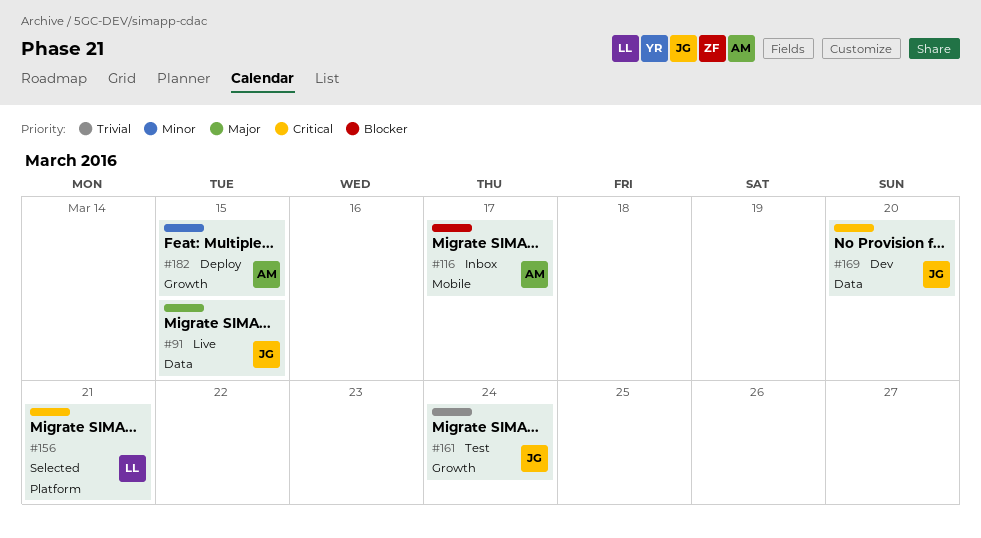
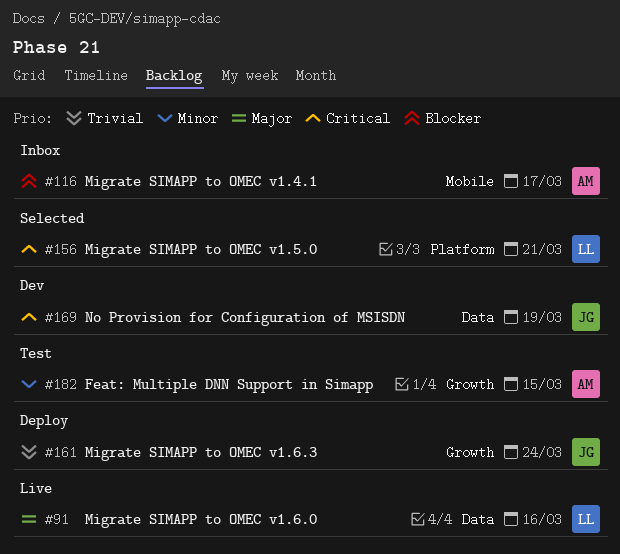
#91, owner: JG -> LL
#91, due: Mar 15 -> Mar 16
#161, status: Test -> Deploy
#169, due: Mar 20 -> Mar 19
#182, status: Deploy -> Test

